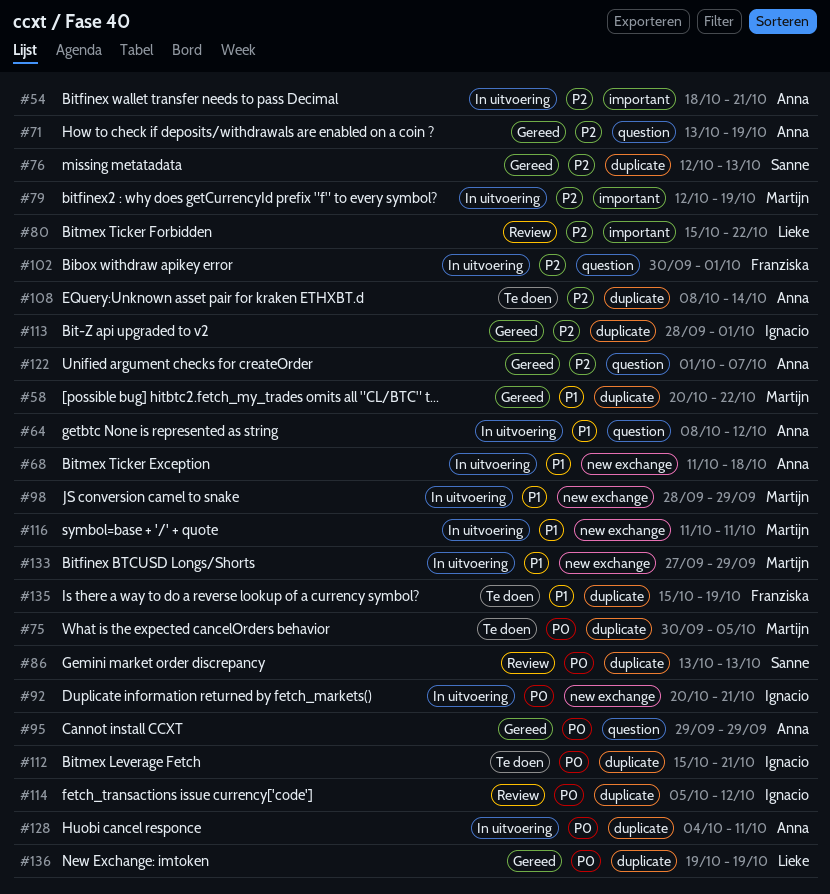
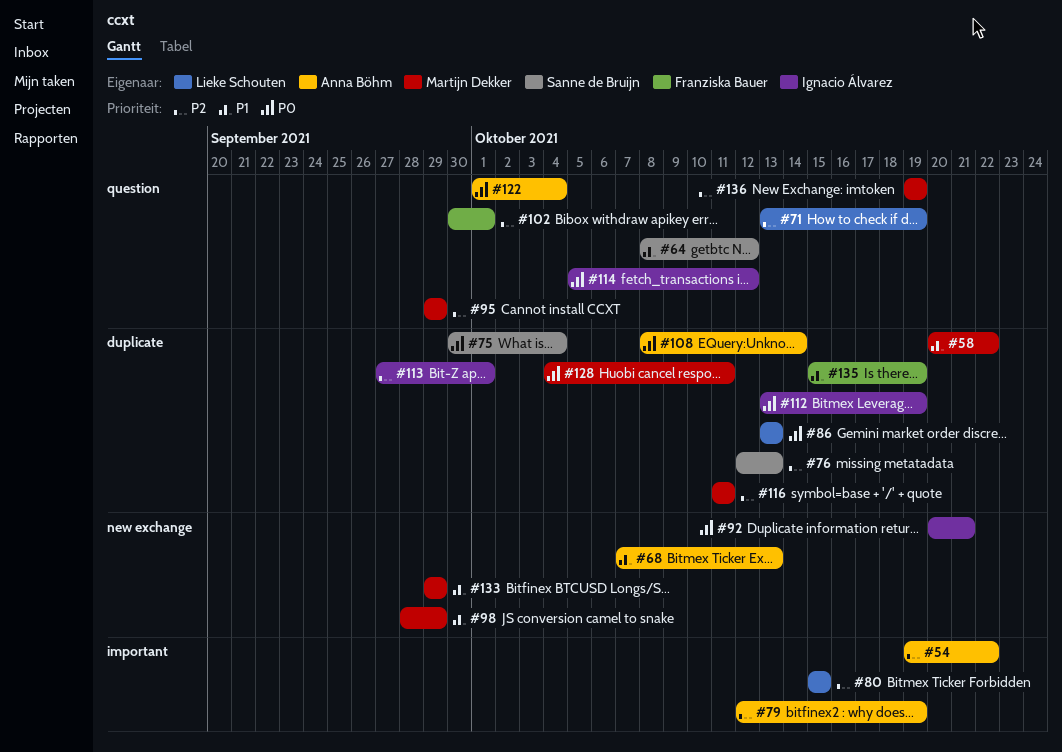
#54, start: Oct 18 -> Oct 19
#54, due: Oct 21 -> Oct 22
#64, owner: Anna Böhm -> Sanne de Bruijn
#68, start: Oct 11 -> Oct 7
#68, due: Oct 18 -> Oct 13
#71, owner: Anna Böhm -> Lieke Schouten
#75, owner: Martijn Dekker -> Sanne de Bruijn
#75, due: Oct 5 -> Oct 4
#79, owner: Martijn Dekker -> Anna Böhm
#80, due: Oct 22 -> Oct 15
#86, owner: Sanne de Bruijn -> Lieke Schouten
#95, owner: Anna Böhm -> Martijn Dekker
#95, priority: P0 -> P2
#108, priority: P2 -> P0
#112, start: Oct 15 -> Oct 13
#112, due: Oct 21 -> Oct 19
#113, start: Sep 28 -> Sep 27
#114, label: duplicate -> question
#116, priority: P1 -> P2
#116, label: new exchange -> duplicate
#122, priority: P2 -> P0
#122, due: Oct 7 -> Oct 4
#128, owner: Anna Böhm -> Martijn Dekker
#133, start: Sep 27 -> Sep 29
#136, owner: Lieke Schouten -> Martijn Dekker
#136, priority: P0 -> P2
#136, label: duplicate -> question

